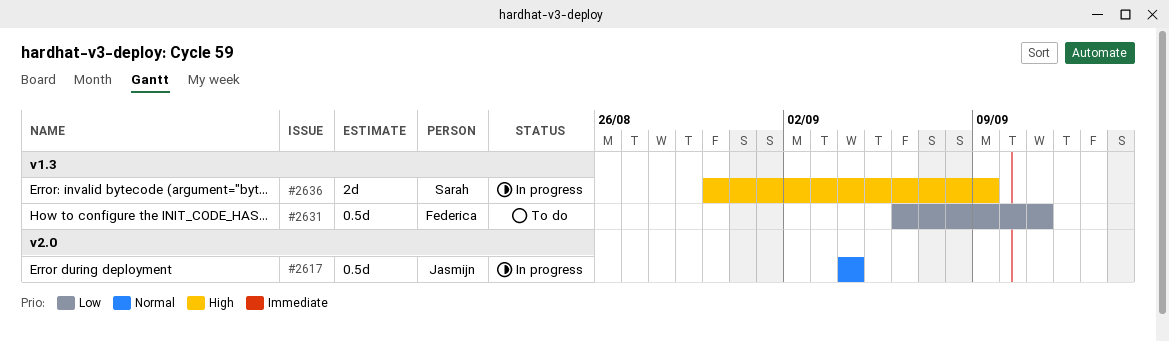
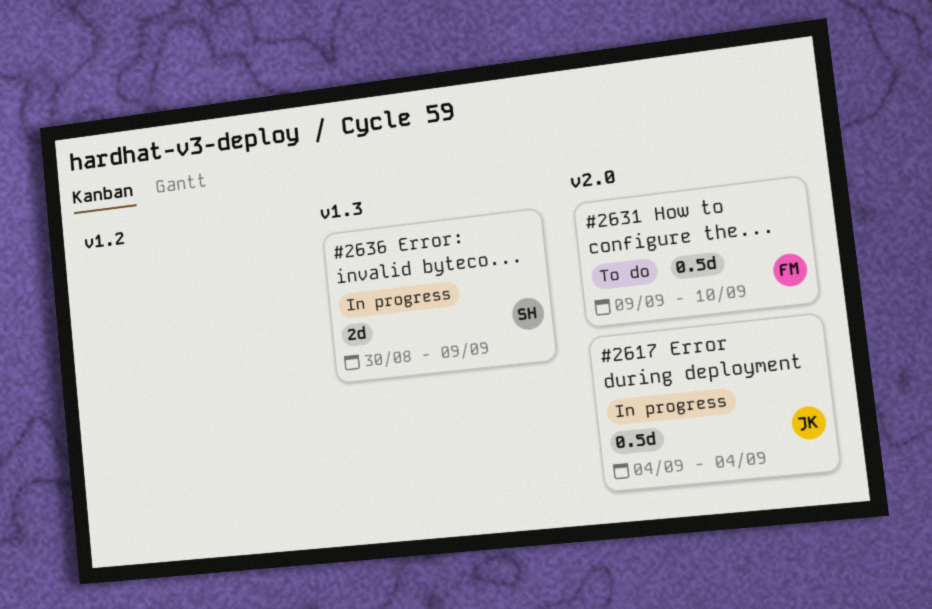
#2631, label: v1.3 -> v2.0
#2631, start: Sep 6 -> Sep 9
#2631, due: Sep 11 -> Sep 10

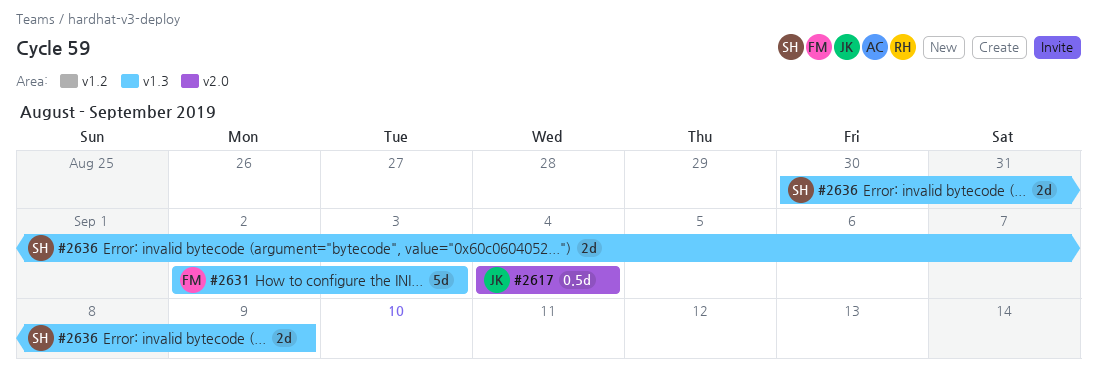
#2631, label: v2.0 -> v1.3
#2631, estimate: 0.5d -> 5d
#2631, start: Sep 9 -> Sep 2
#2631, due: Sep 10 -> Sep 3

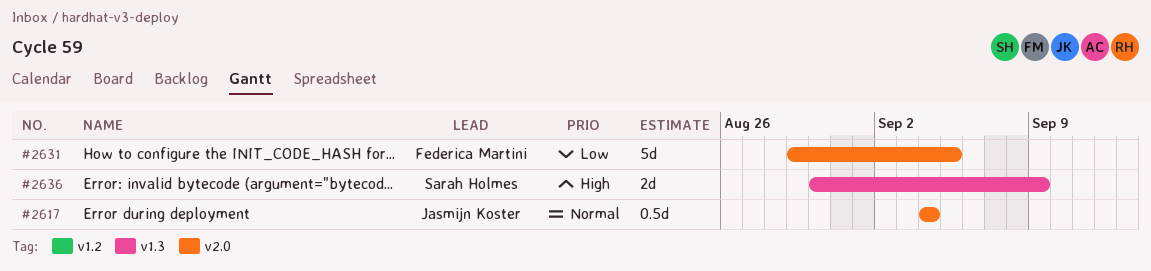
#2631, label: v1.3 -> v2.0
#2631, start: Sep 2 -> Aug 29
#2631, due: Sep 3 -> Sep 5

